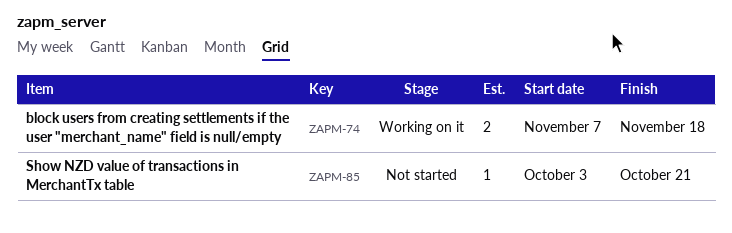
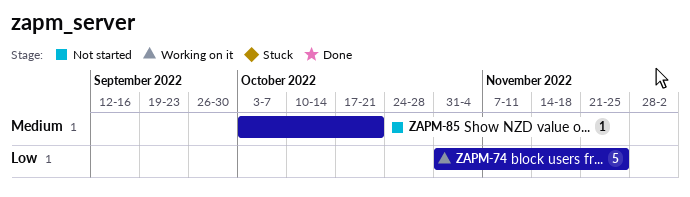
ZAPM-74, estimate: 2 -> 5
ZAPM-74, start: Nov 7 -> Oct 31
ZAPM-74, due: Nov 18 -> Nov 25

